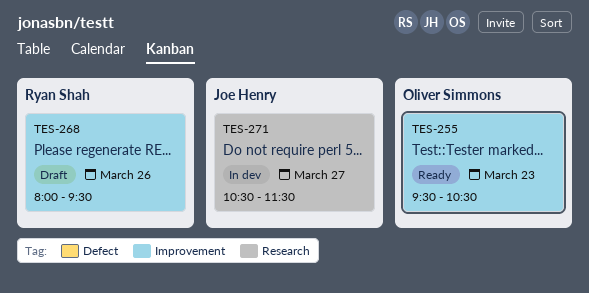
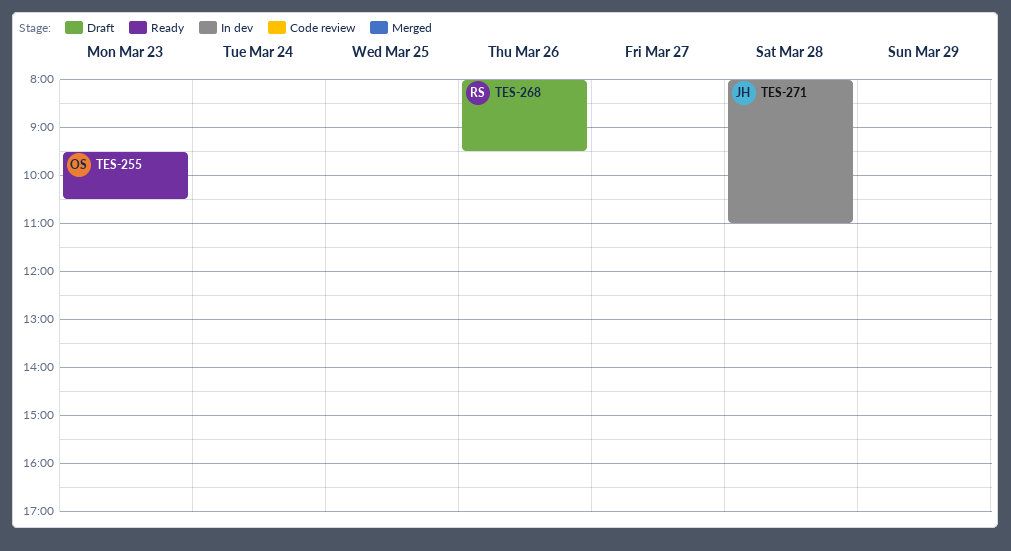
TES-271, day: Mar 27 -> Mar 28
TES-271, begins: 10:30 -> 08:00
TES-271, ends: 11:30 -> 11:00

